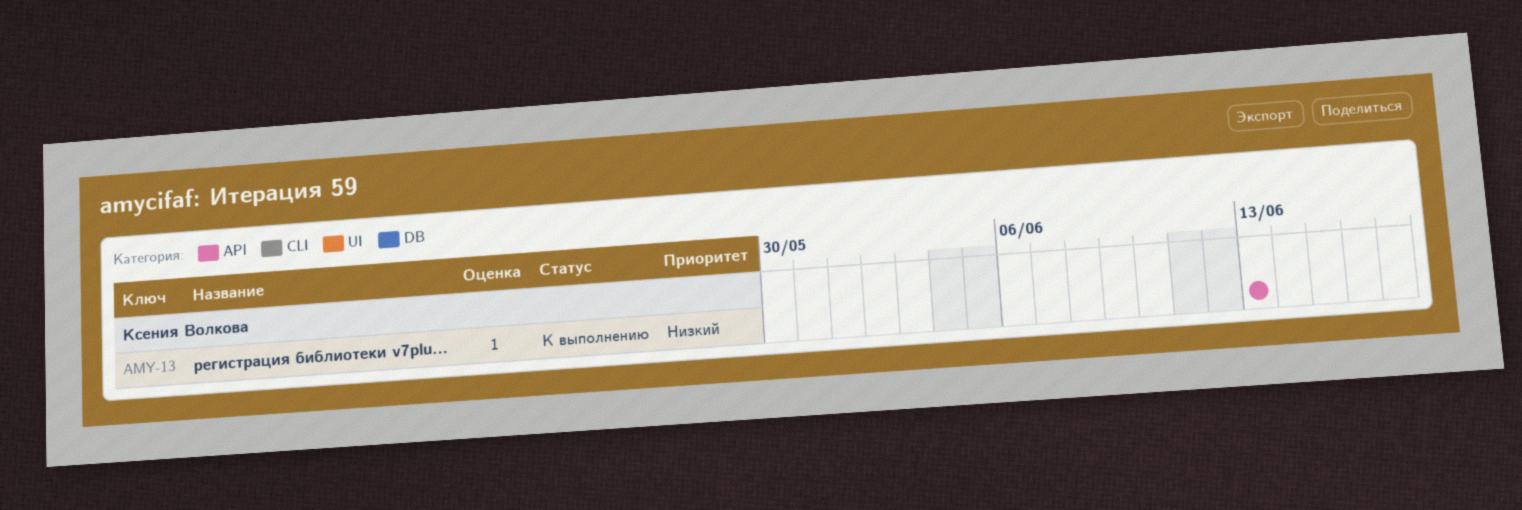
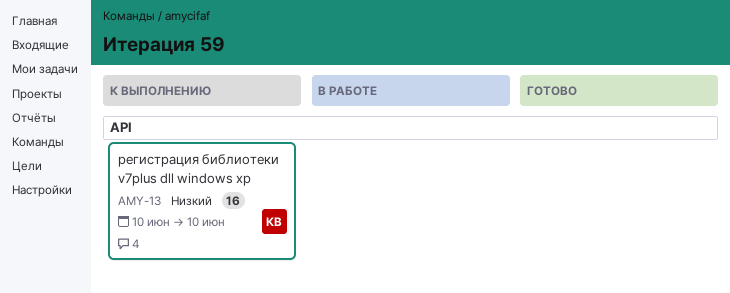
AMY-13, estimate: 1 -> 16
AMY-13, start: Jun 13 -> Jun 10
AMY-13, due: Jun 13 -> Jun 10

